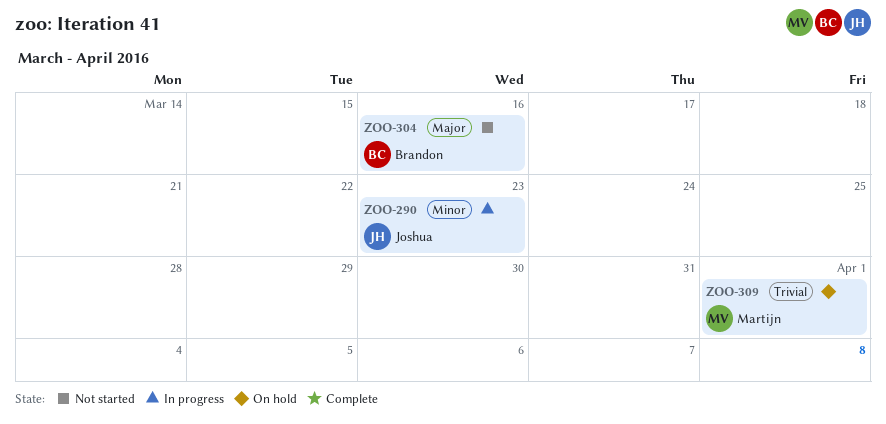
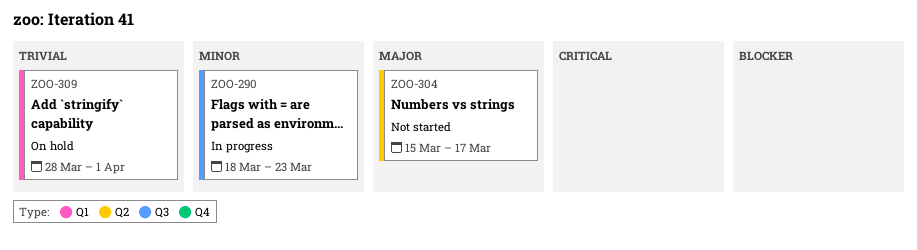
ZOO-304, due: Mar 16 -> Mar 17

